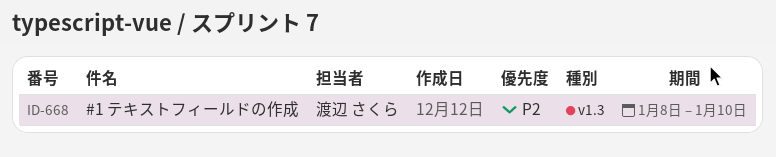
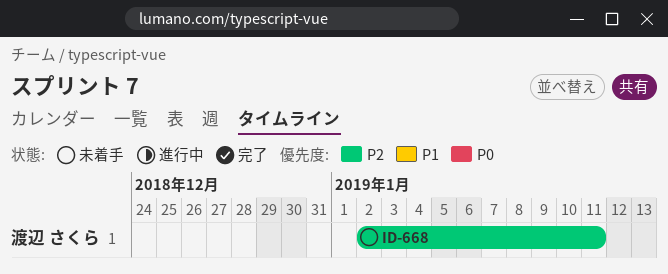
ID-668, start: Jan 8 -> Jan 2
ID-668, due: Jan 10 -> Jan 11

